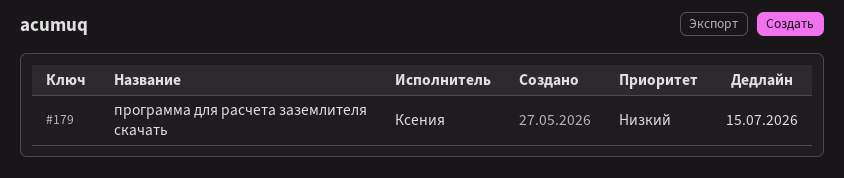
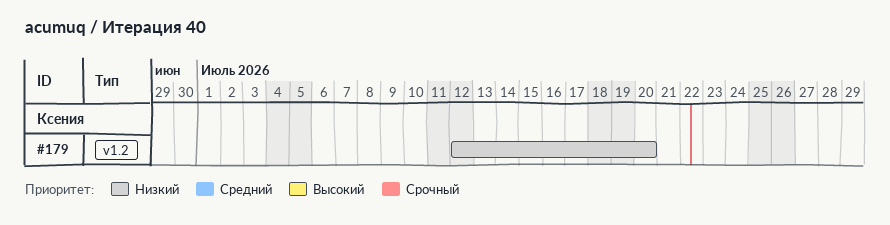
#179, due: Jul 15 -> Jul 20

